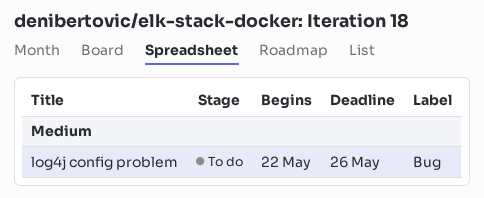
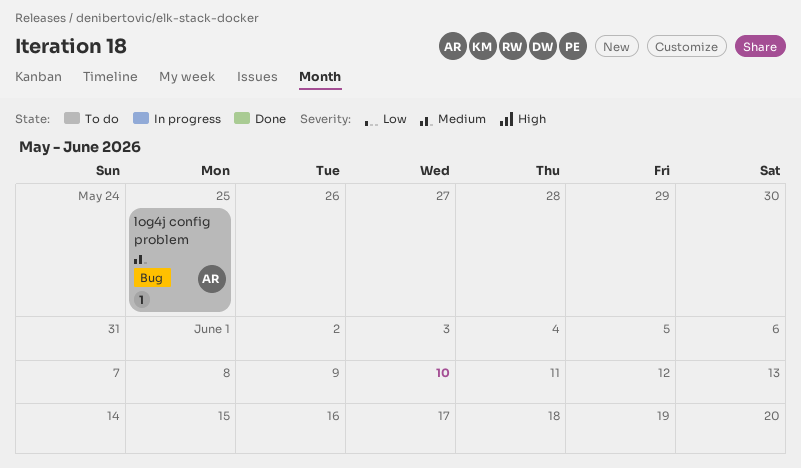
log4j config problem, due: May 26 -> May 25

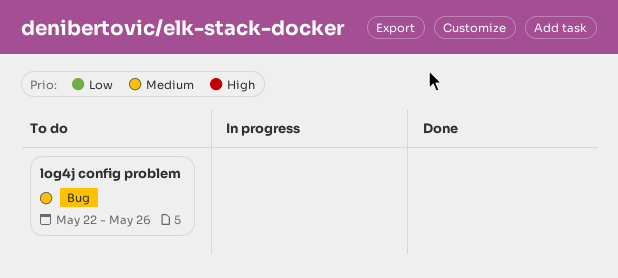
log4j config problem, due: May 25 -> May 26

